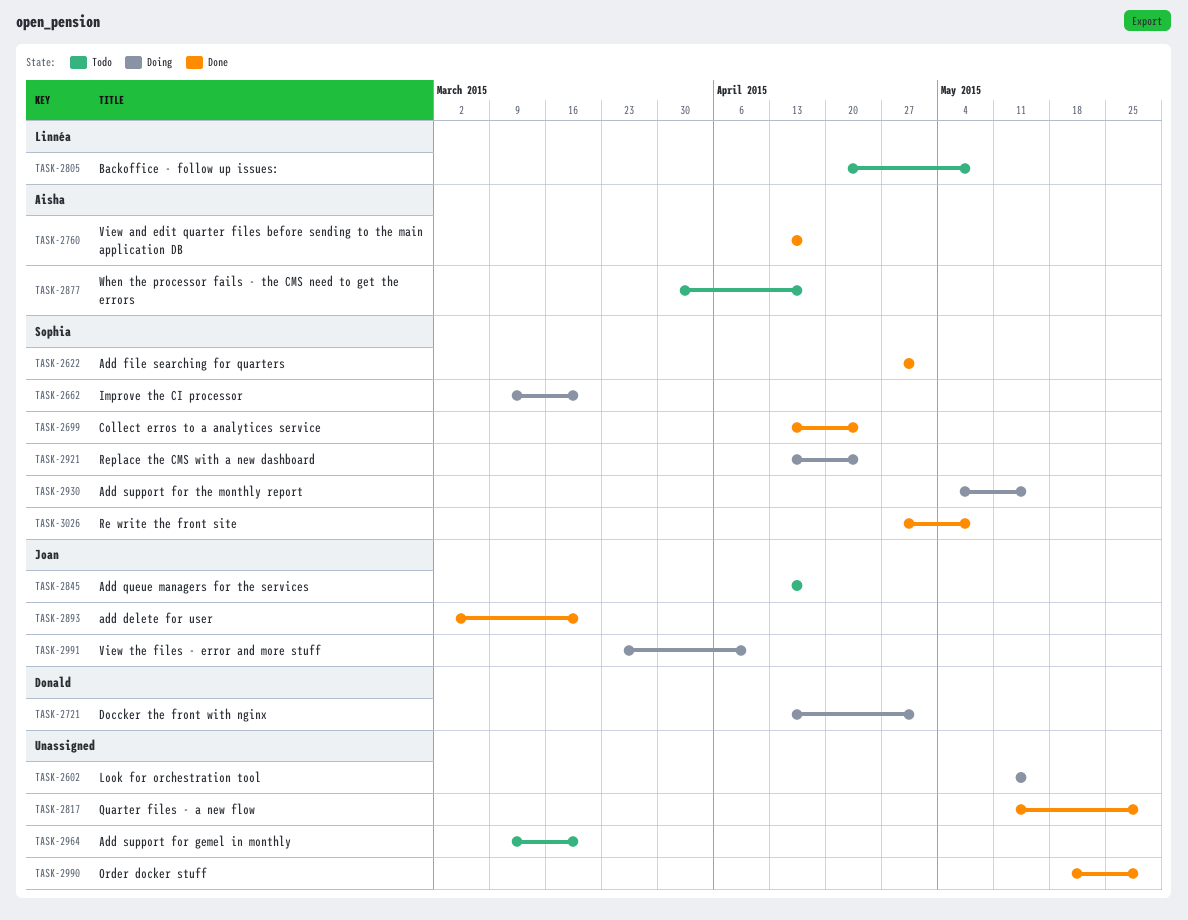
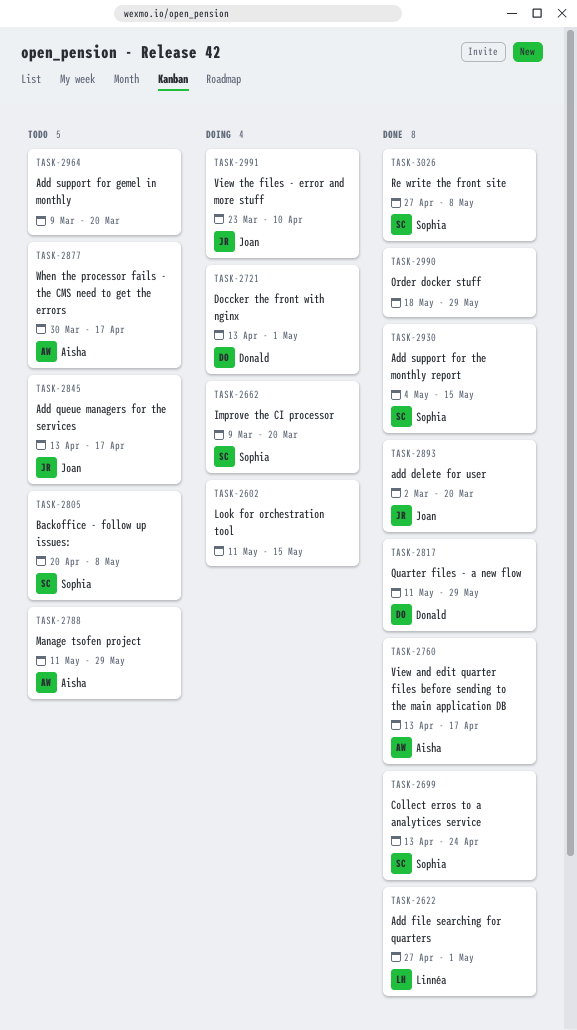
TASK-2622, owner: Sophia -> Linnéa
TASK-2788: none -> present
TASK-2805, owner: Linnéa -> Sophia
TASK-2817, owner: none -> Donald
TASK-2921: present -> none
TASK-2930, status: Doing -> Done

